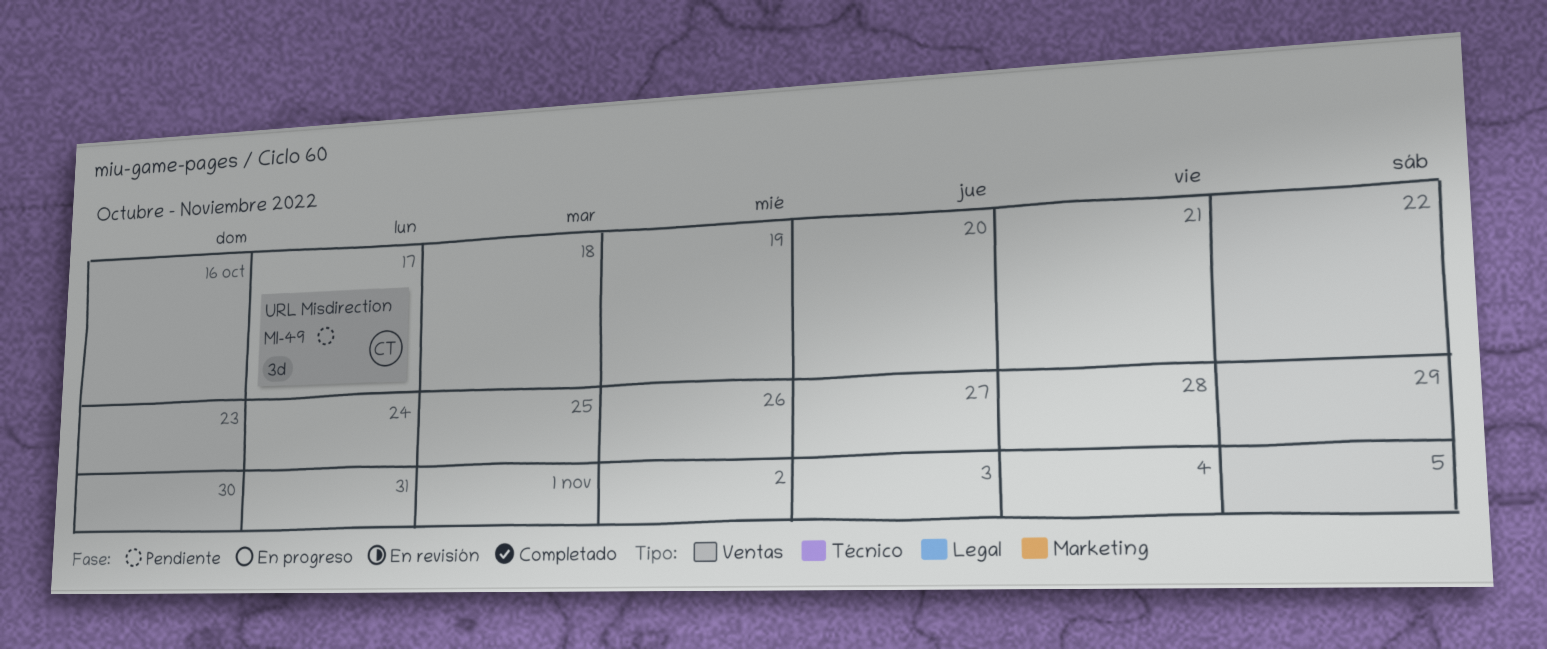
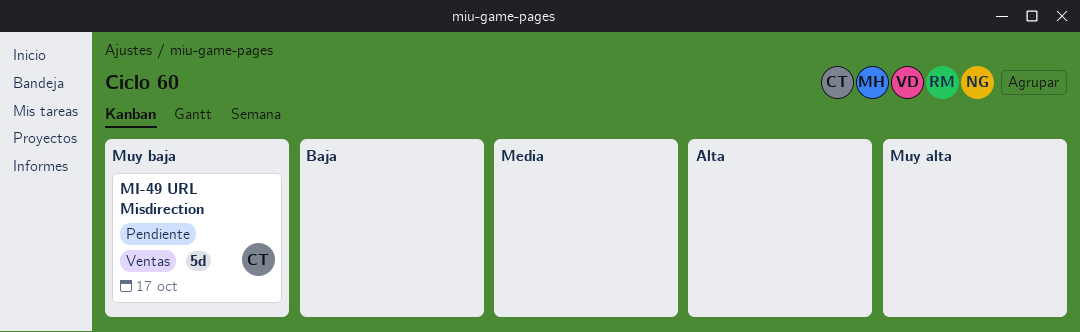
MI-49, estimate: 3d -> 5d

